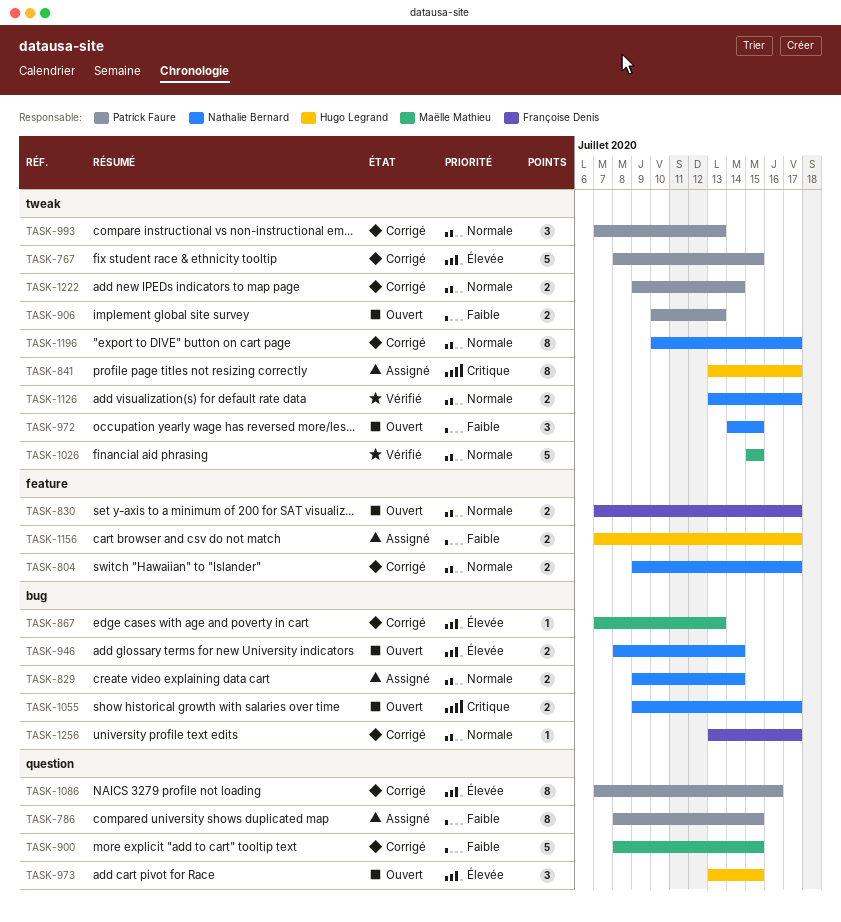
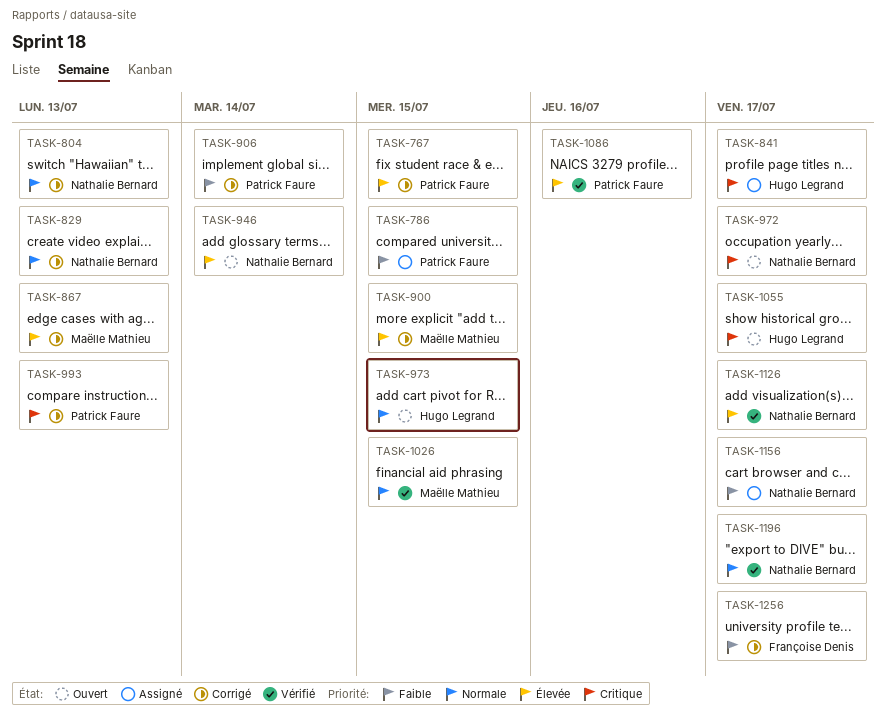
TASK-804, due: Jul 17 -> Jul 13
TASK-829, status: Assigné -> Corrigé
TASK-829, due: Jul 14 -> Jul 13
TASK-830: present -> none
TASK-900, priority: Faible -> Élevée
TASK-906, status: Ouvert -> Corrigé
TASK-906, due: Jul 13 -> Jul 14
TASK-972, priority: Faible -> Critique
TASK-972, due: Jul 15 -> Jul 17
TASK-973, priority: Élevée -> Normale
TASK-993, priority: Normale -> Critique
TASK-1055, owner: Nathalie Bernard -> Hugo Legrand
TASK-1086, status: Corrigé -> Vérifié
TASK-1126, priority: Normale -> Élevée
TASK-1156, owner: Hugo Legrand -> Nathalie Bernard
TASK-1196, status: Corrigé -> Vérifié
TASK-1222: present -> none
TASK-1256, priority: Normale -> Faible

